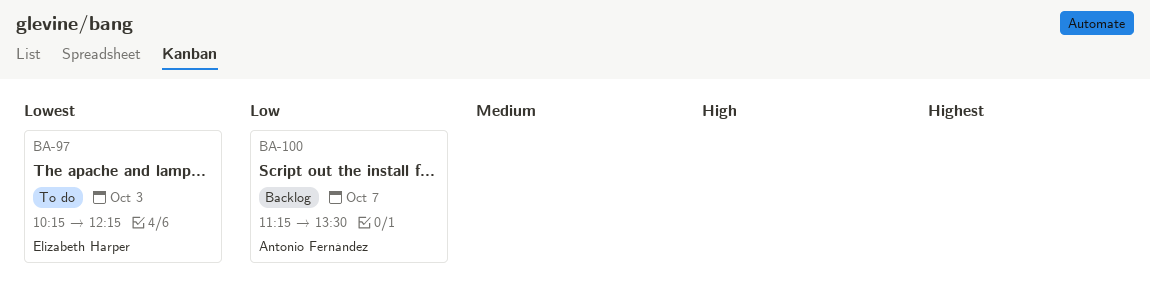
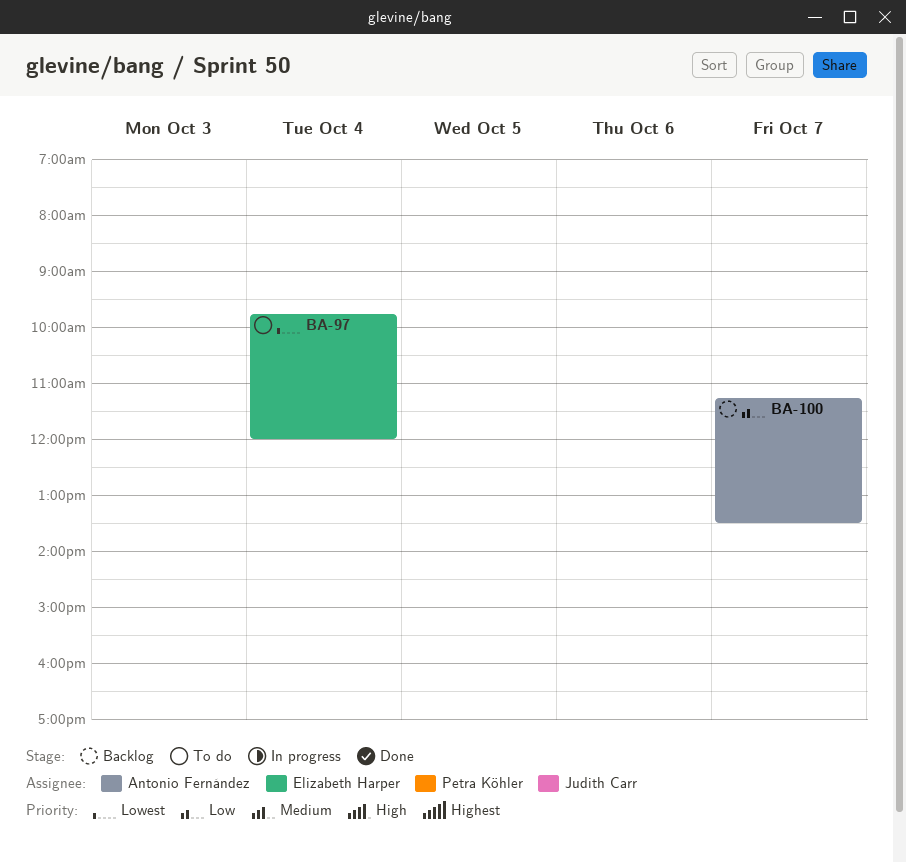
BA-97, day: Oct 3 -> Oct 4
BA-97, begins: 10:15 -> 09:45
BA-97, ends: 12:15 -> 12:00

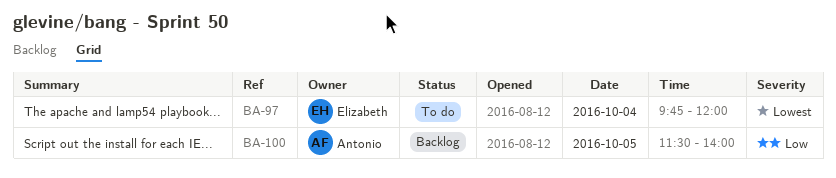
BA-100, day: Oct 7 -> Oct 5
BA-100, begins: 11:15 -> 11:30
BA-100, ends: 13:30 -> 14:00

